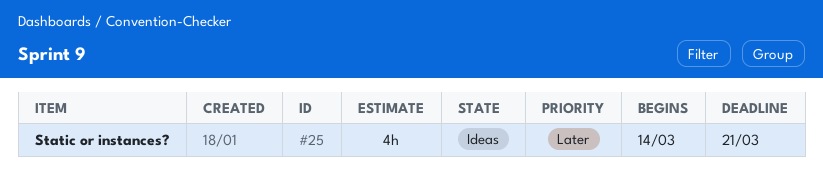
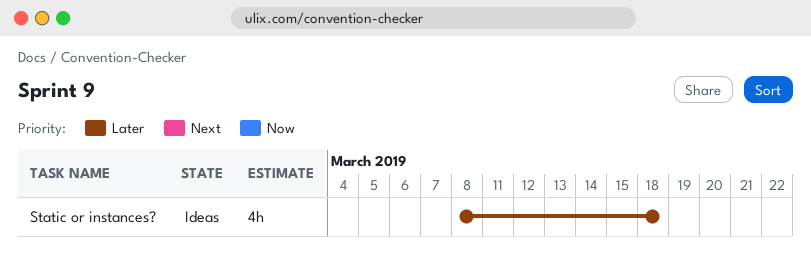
Static or instances?, start: Mar 14 -> Mar 8
Static or instances?, due: Mar 21 -> Mar 18

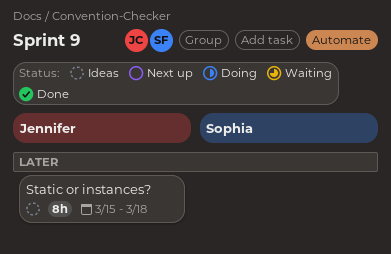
Static or instances?, estimate: 4h -> 8h
Static or instances?, start: Mar 8 -> Mar 15

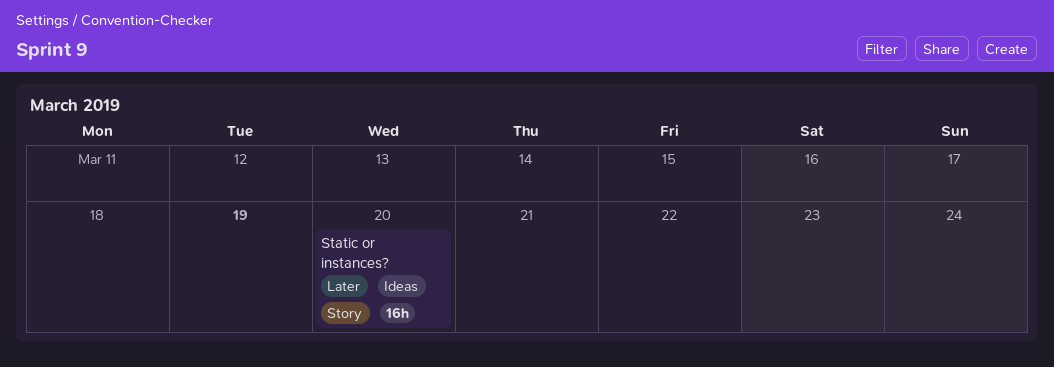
Static or instances?, estimate: 8h -> 16h
Static or instances?, due: Mar 18 -> Mar 20

